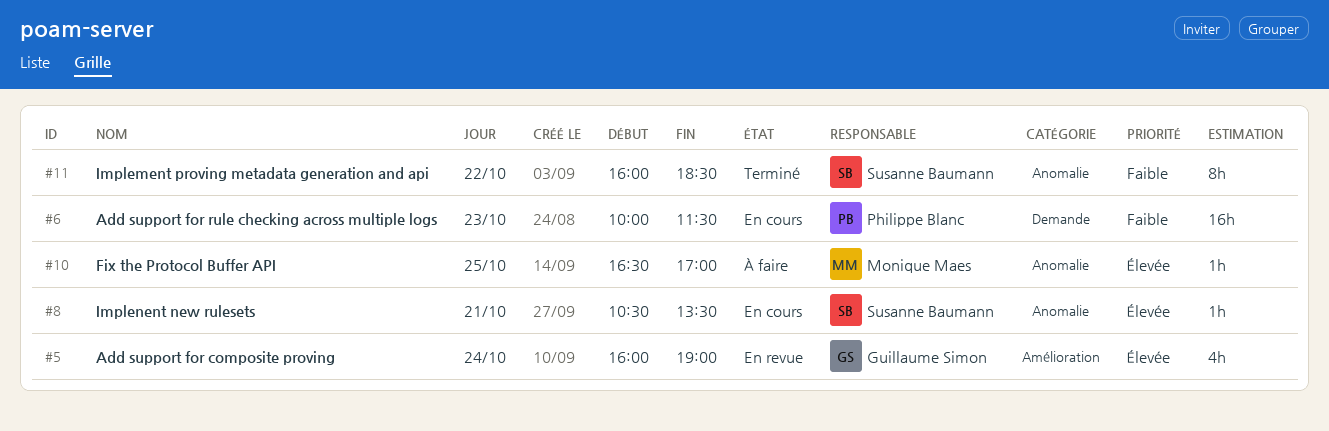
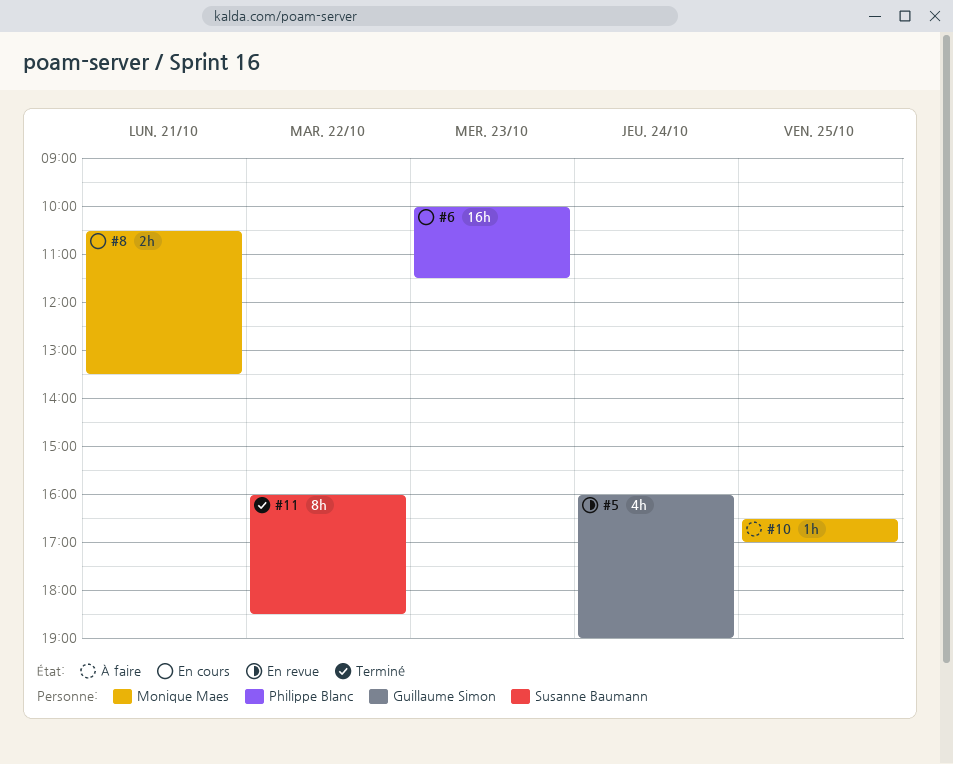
#8, owner: Susanne Baumann -> Monique Maes
#8, estimate: 1h -> 2h

